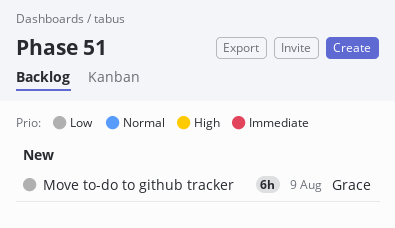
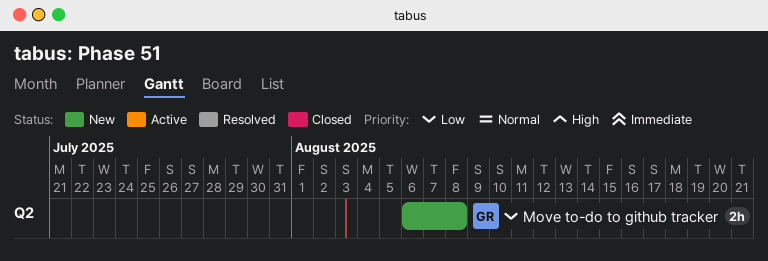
Move to-do to github tracker, estimate: 6h -> 2h
Move to-do to github tracker, due: Aug 9 -> Aug 8

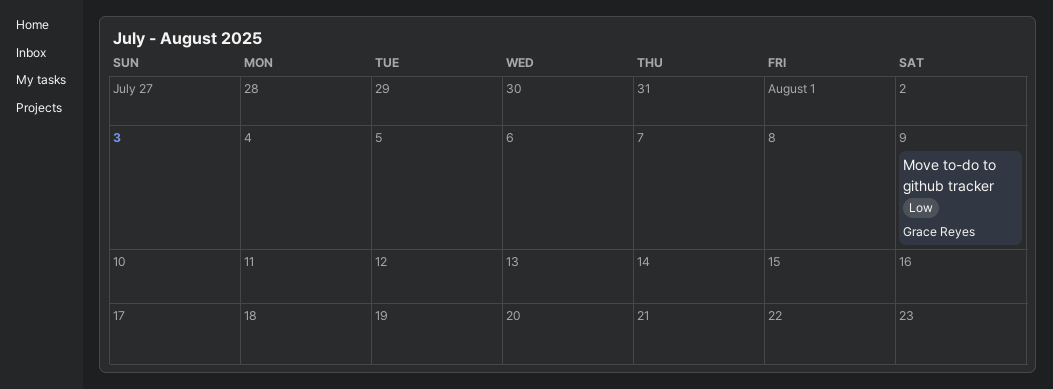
Move to-do to github tracker, due: Aug 8 -> Aug 9

